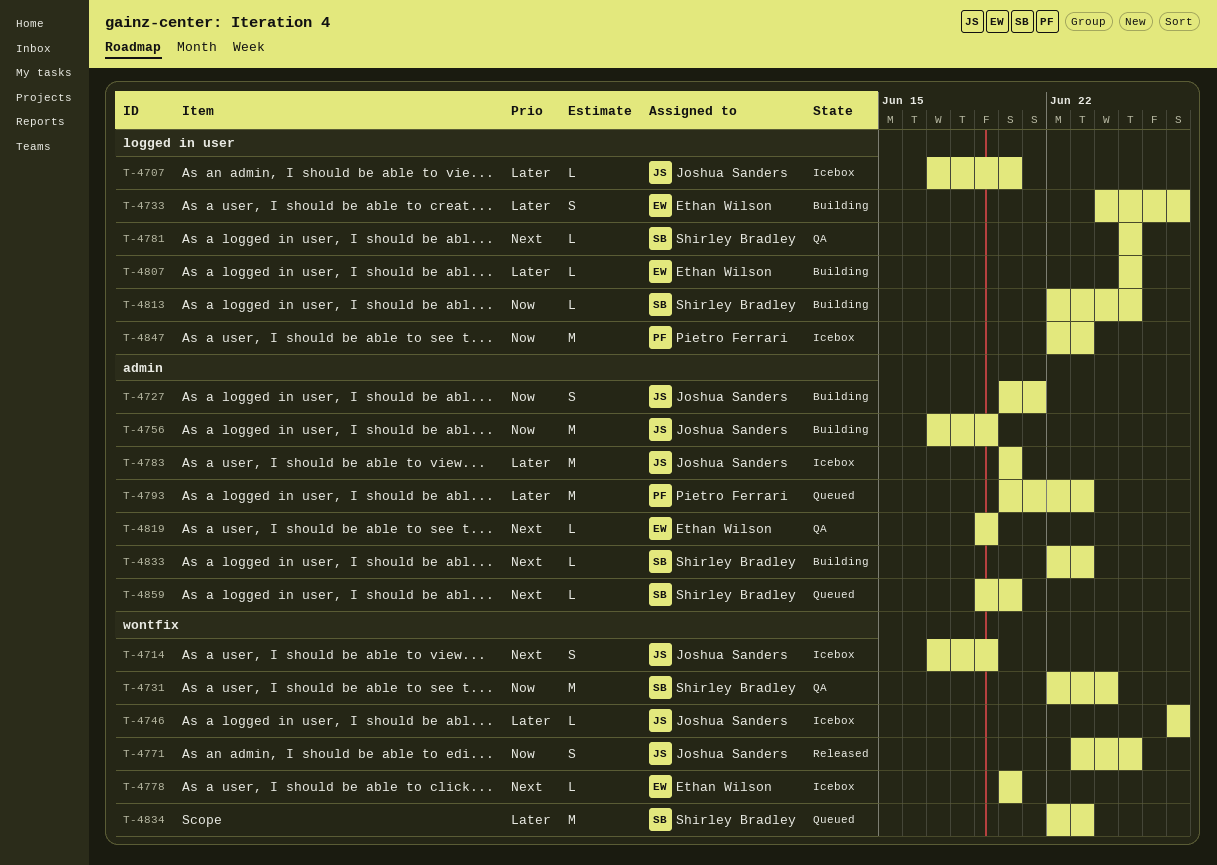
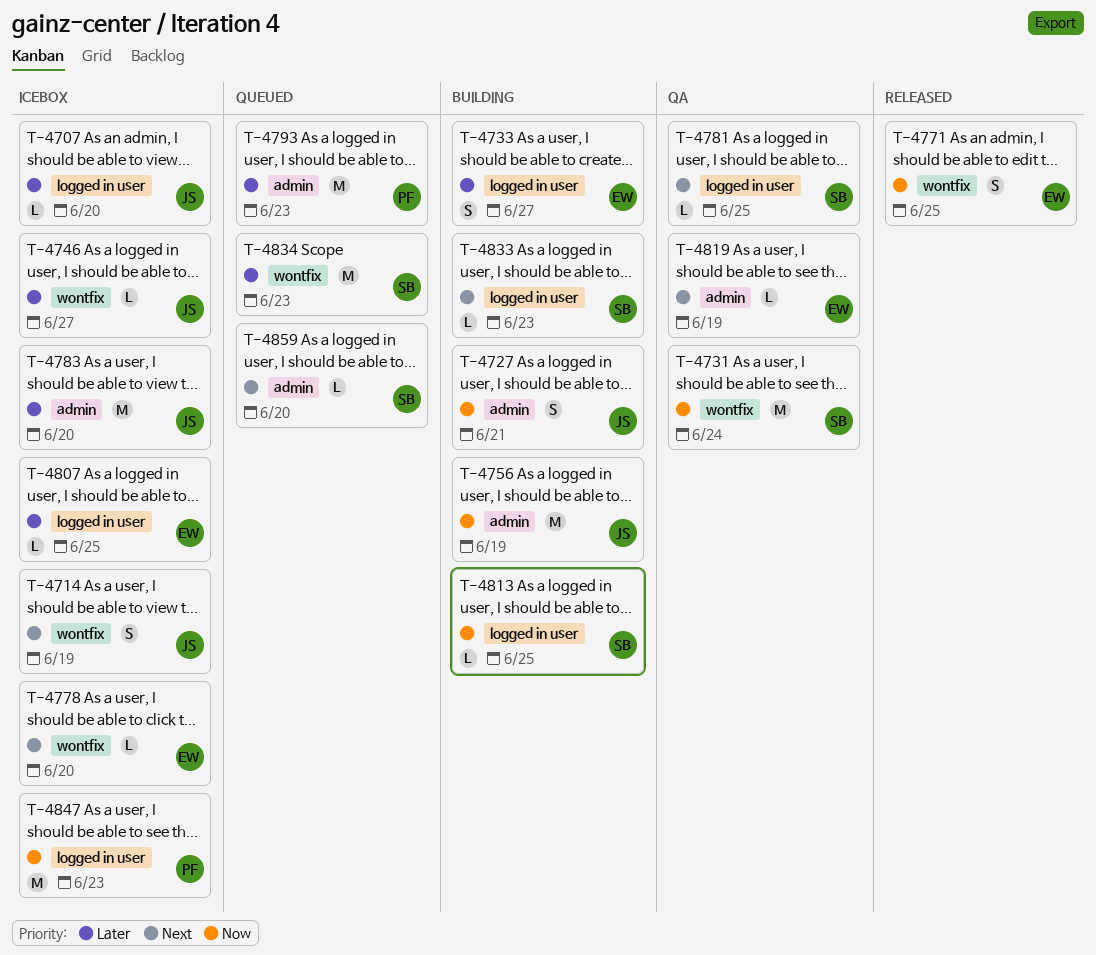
T-4771, owner: Joshua Sanders -> Ethan Wilson
T-4807, status: Building -> Icebox
T-4833, label: admin -> logged in user

